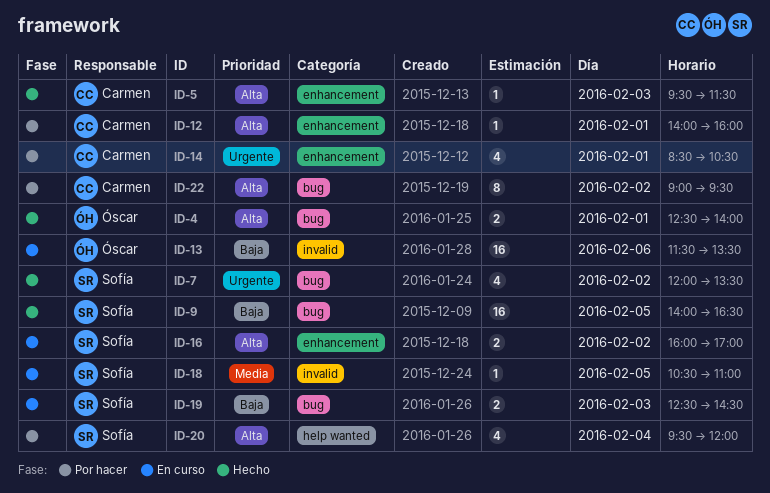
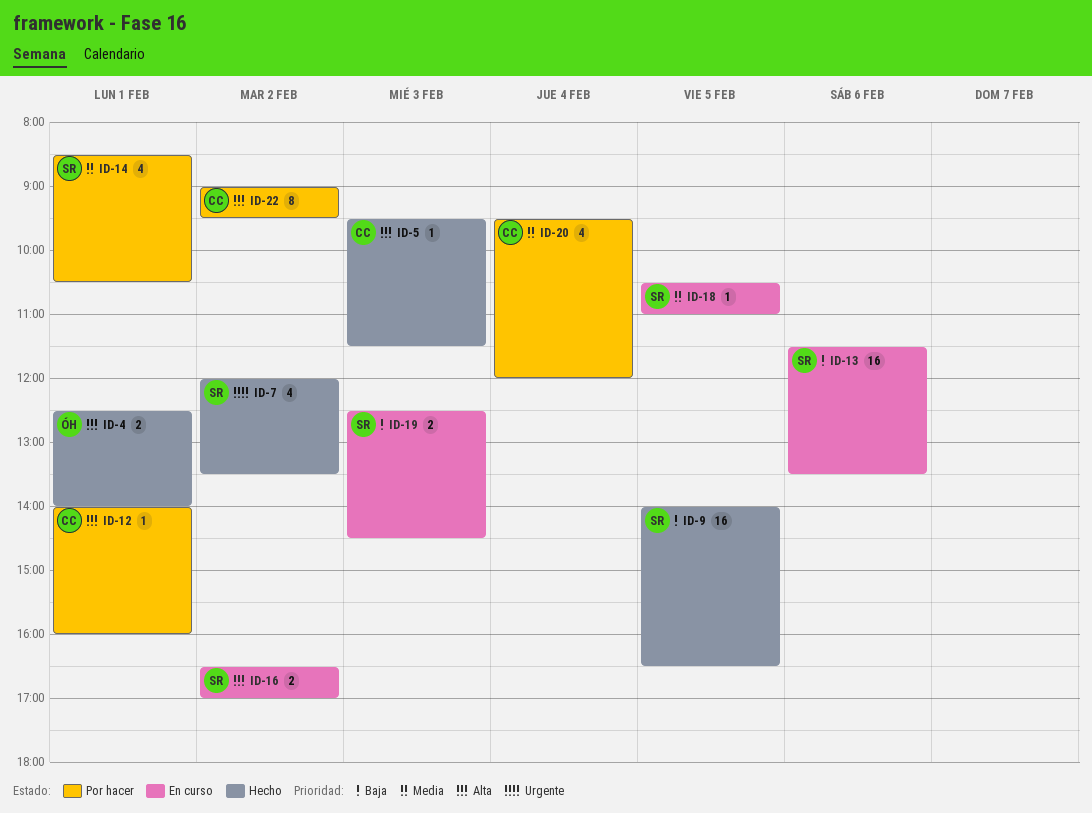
ID-13, owner: Óscar -> Sofía
ID-14, owner: Carmen -> Sofía
ID-14, priority: Urgente -> Media
ID-16, begins: 16:00 -> 16:30
ID-20, owner: Sofía -> Carmen
ID-20, priority: Alta -> Media

